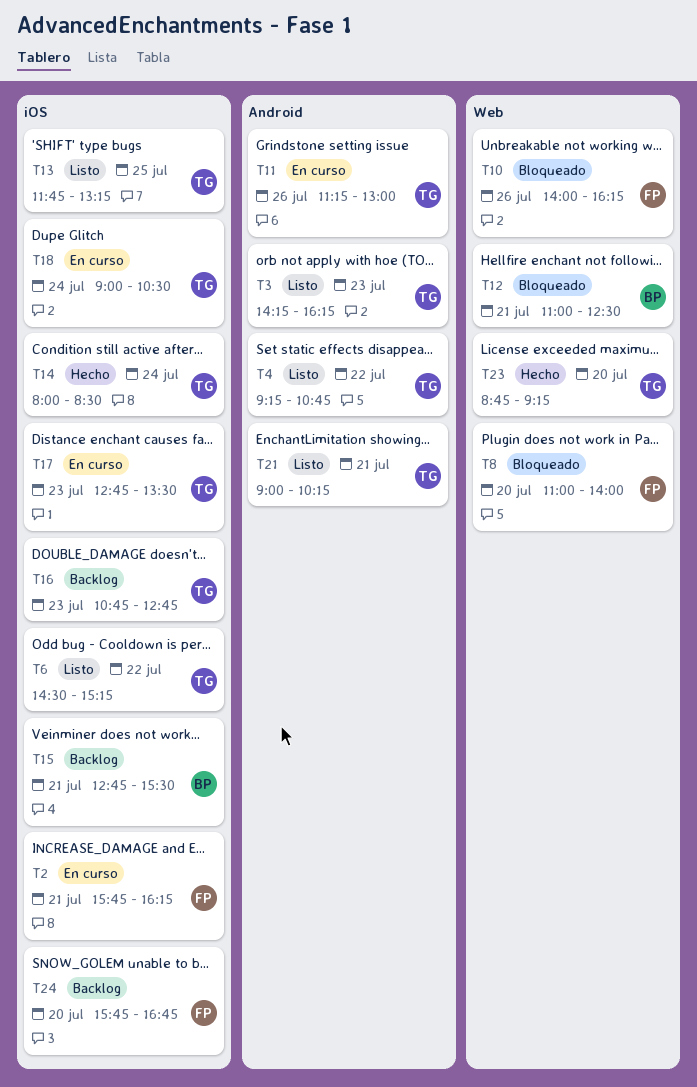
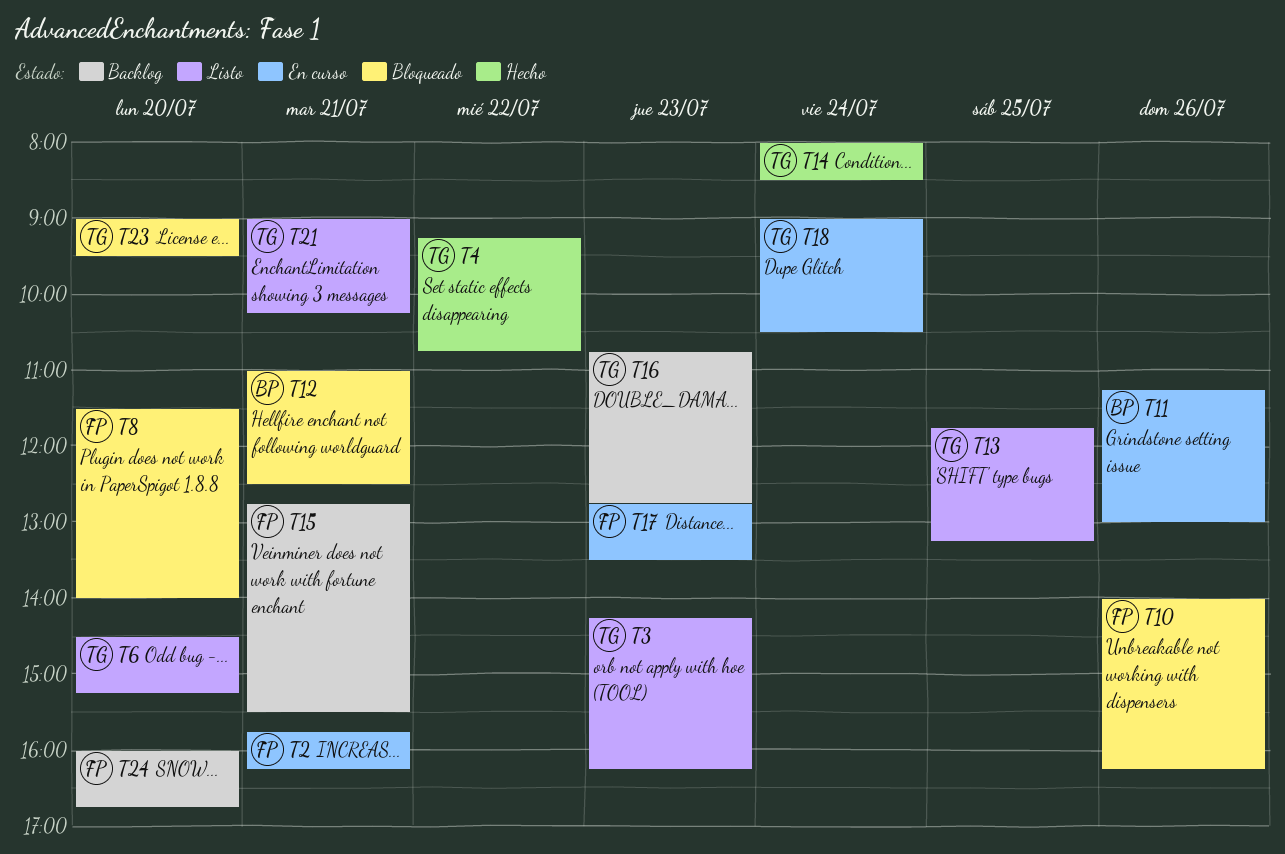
T4, status: Listo -> Hecho
T6, day: Jul 22 -> Jul 20
T8, begins: 11:00 -> 11:30
T11, owner: TG -> BP
T15, owner: BP -> FP
T17, owner: TG -> FP
T23, status: Hecho -> Bloqueado
T23, begins: 08:45 -> 09:00
T23, ends: 09:15 -> 09:30
T24, begins: 15:45 -> 16:00

